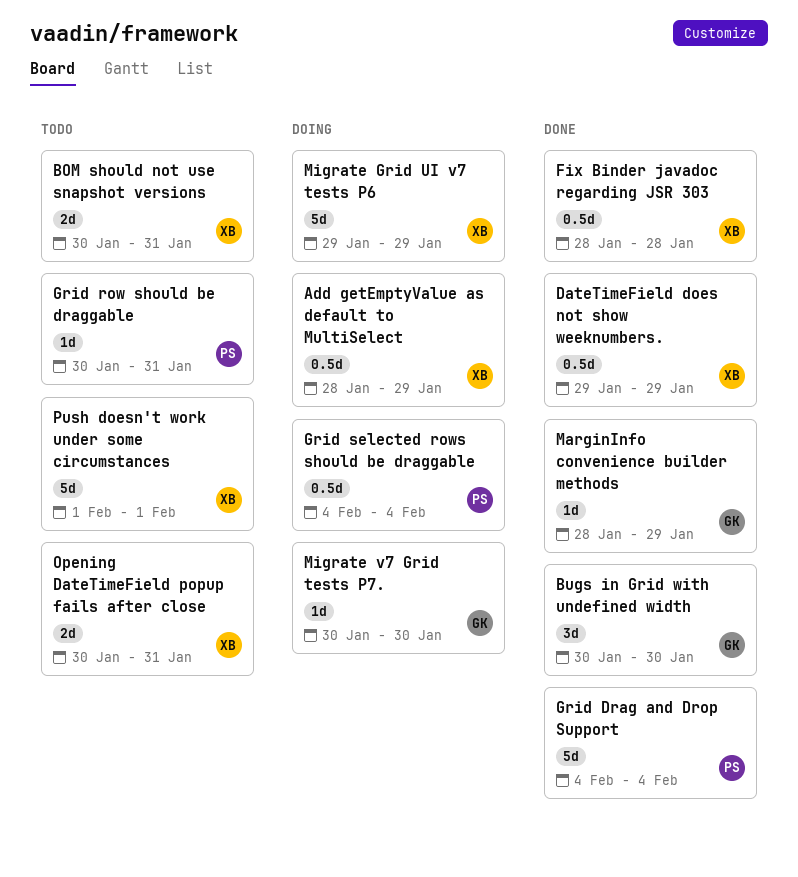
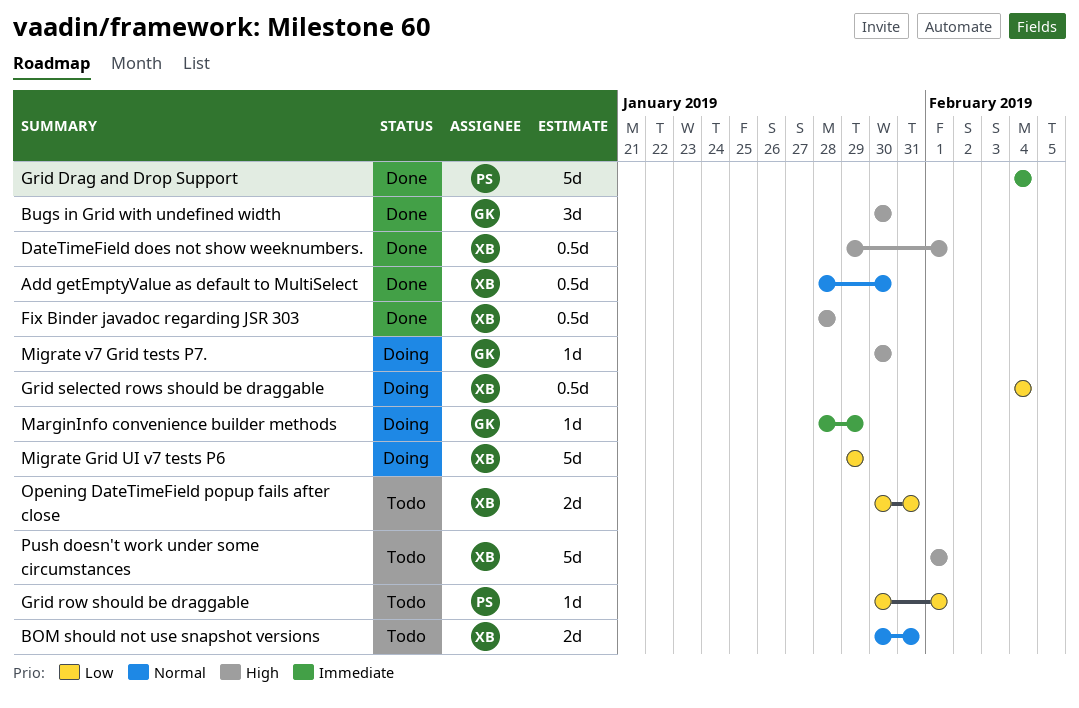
Add getEmptyValue as default to MultiSelect, status: Doing -> Done
Add getEmptyValue as default to MultiSelect, due: Jan 29 -> Jan 30
DateTimeField does not show weeknumbers., due: Jan 29 -> Feb 1
Grid row should be draggable, due: Jan 31 -> Feb 1
Grid selected rows should be draggable, owner: PS -> XB
MarginInfo convenience builder methods, status: Done -> Doing

